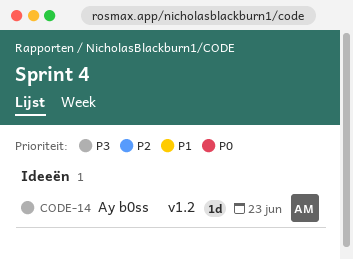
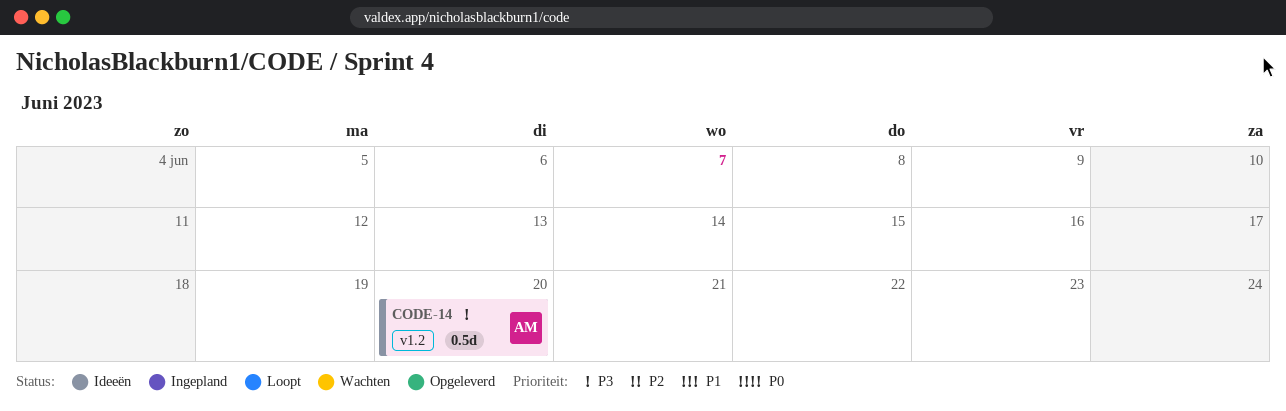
CODE-14, estimate: 1d -> 0.5d
CODE-14, due: Jun 23 -> Jun 20

